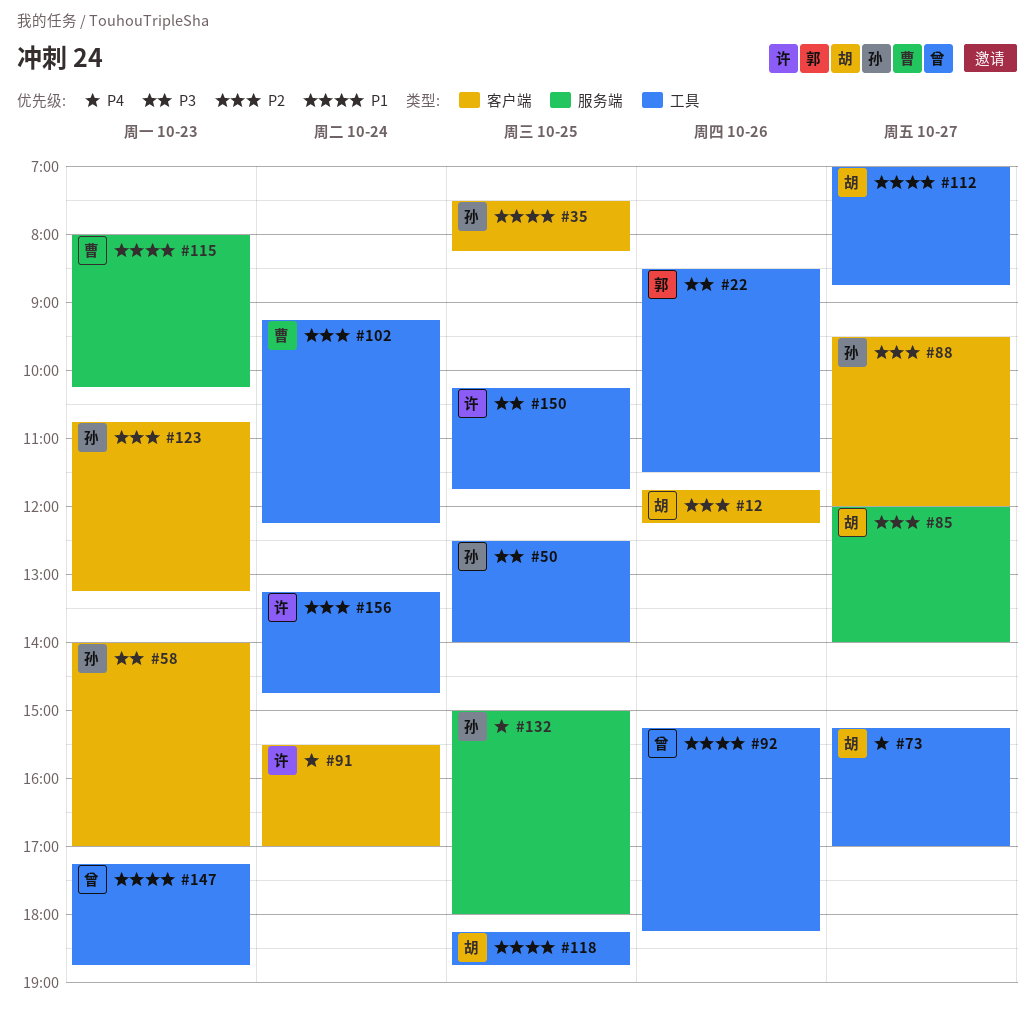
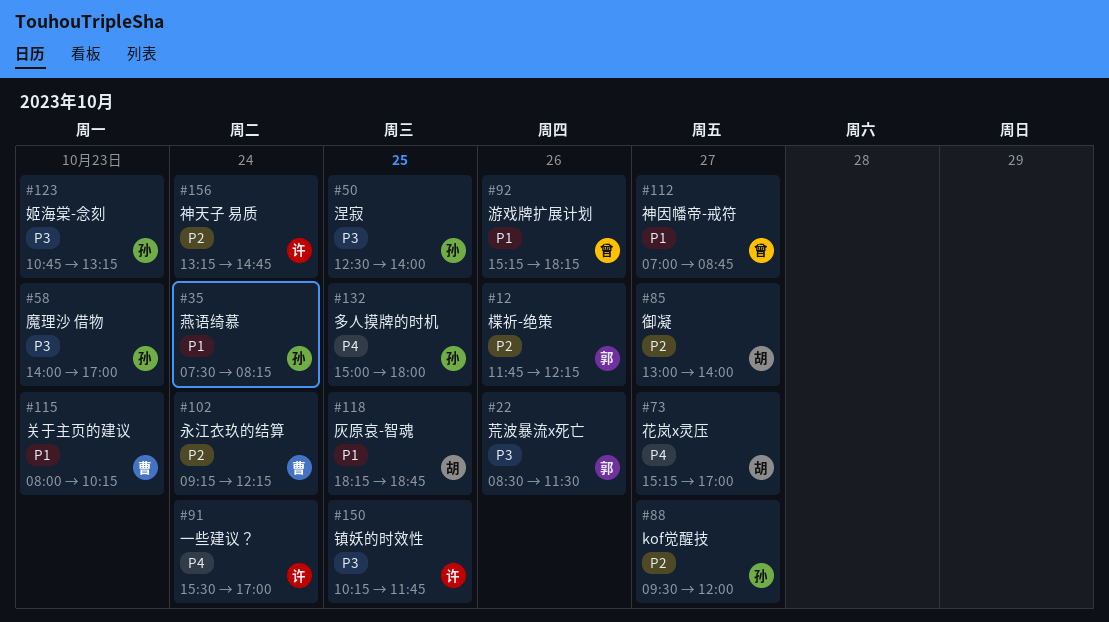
#12, owner: 胡 -> 郭
#35, day: Oct 25 -> Oct 24
#85, begins: 12:00 -> 13:00
#112, owner: 胡 -> 曾
#123, priority: P2 -> P3
#147: present -> none

